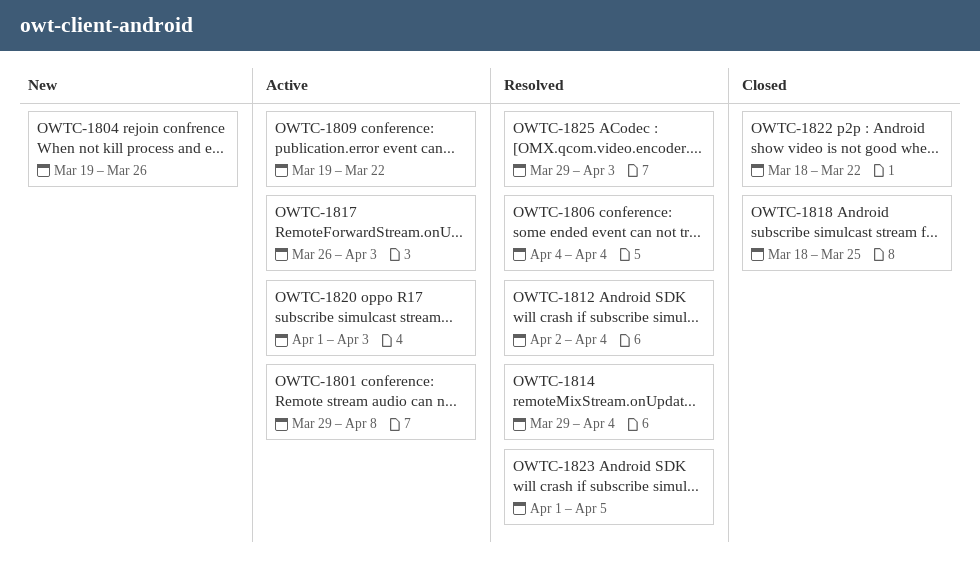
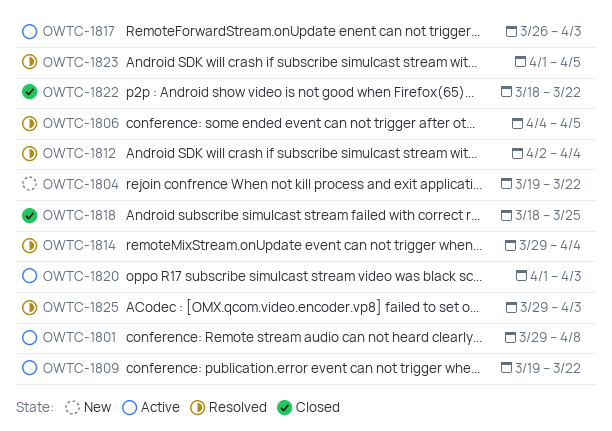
OWTC-1804, due: Mar 26 -> Mar 22
OWTC-1806, due: Apr 4 -> Apr 5

